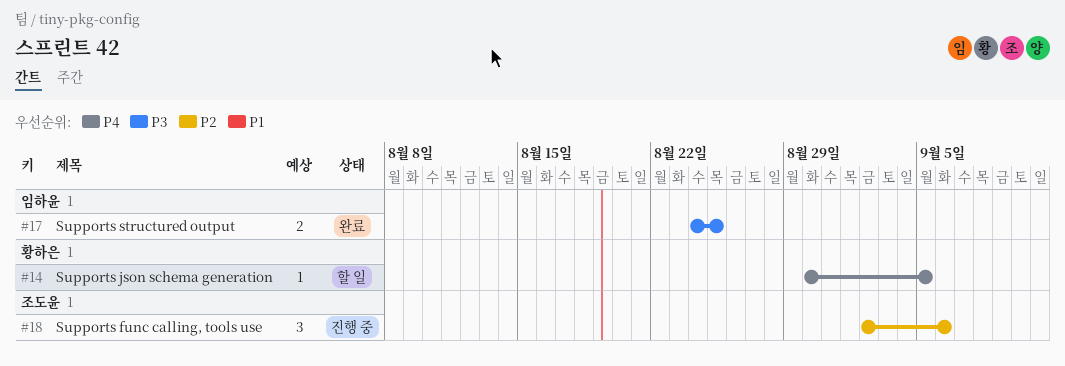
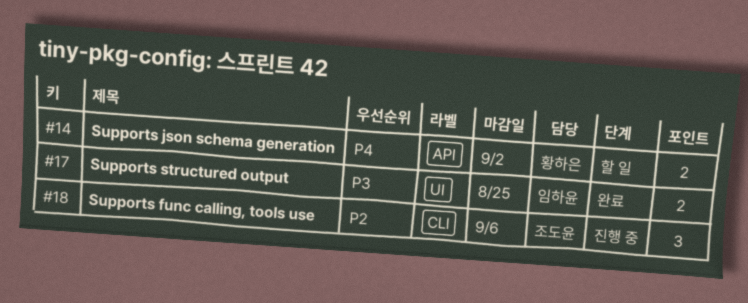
#14, estimate: 1 -> 2
#14, due: Sep 5 -> Sep 2

